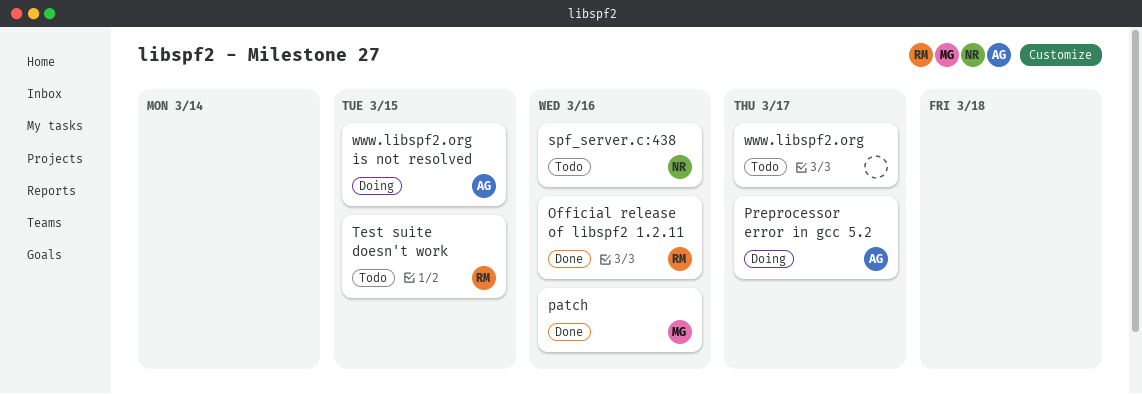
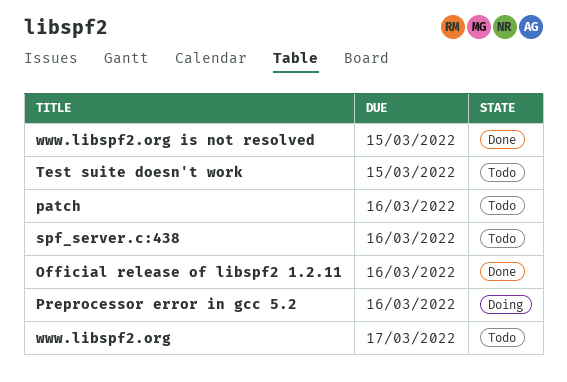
patch, status: Done -> Todo
Preprocessor error in gcc 5.2, due: Mar 17 -> Mar 16
www.libspf2.org is not resolved, status: Doing -> Done

